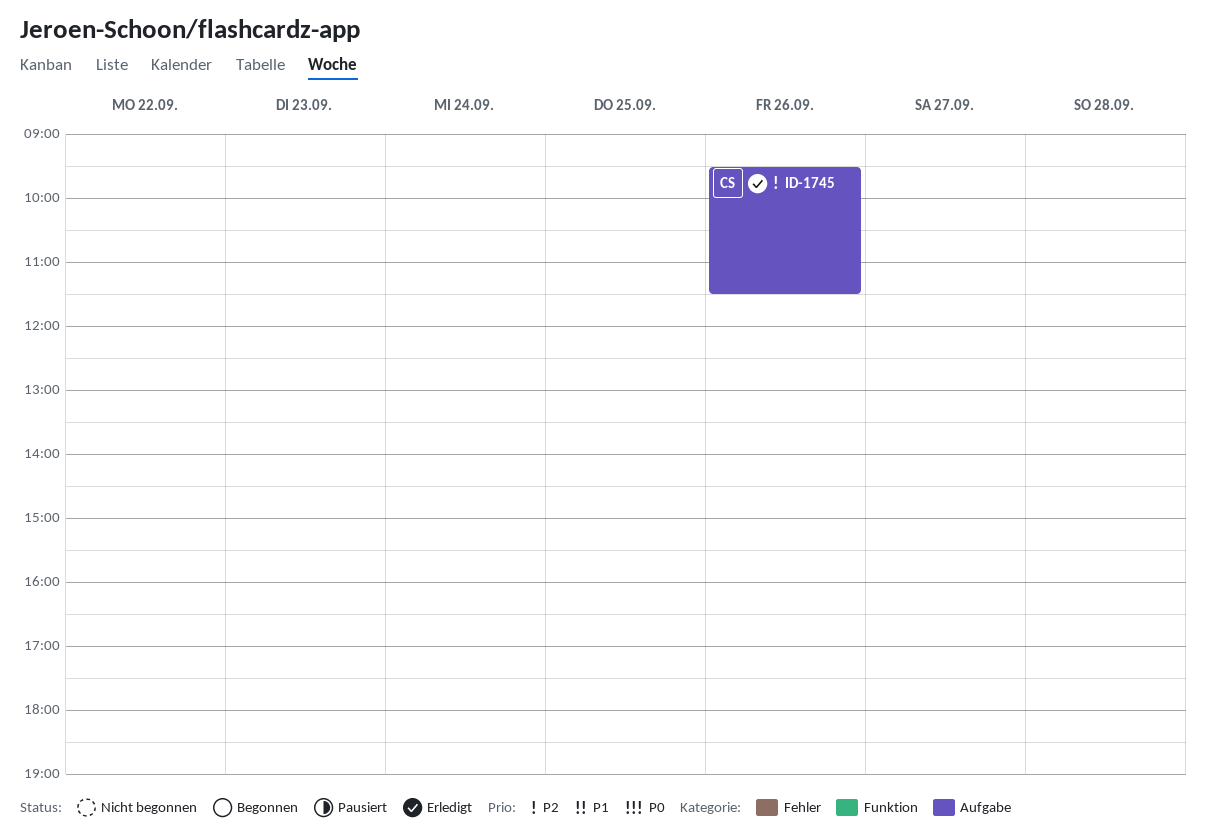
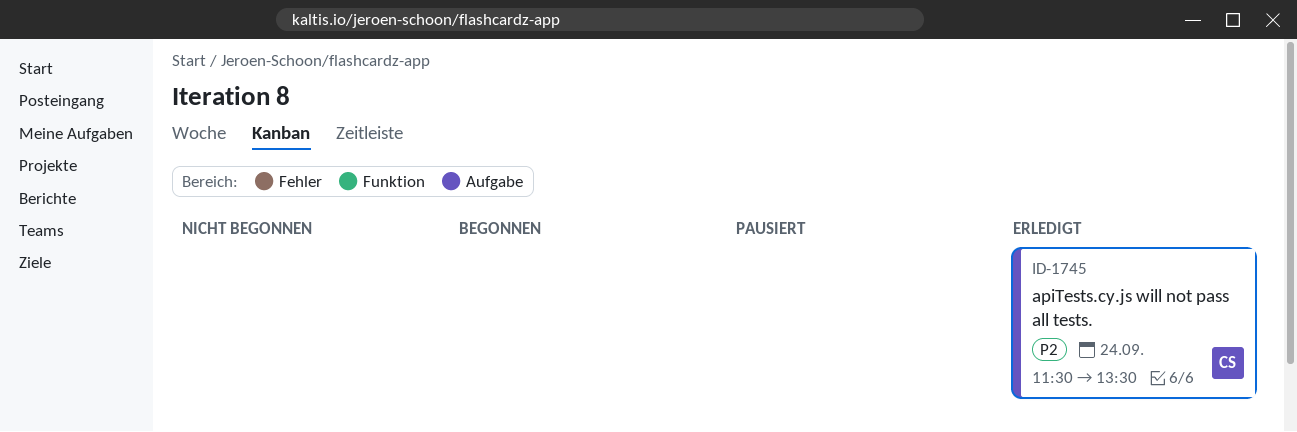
ID-1745, day: Sep 26 -> Sep 24
ID-1745, begins: 09:30 -> 11:30
ID-1745, ends: 11:30 -> 13:30

